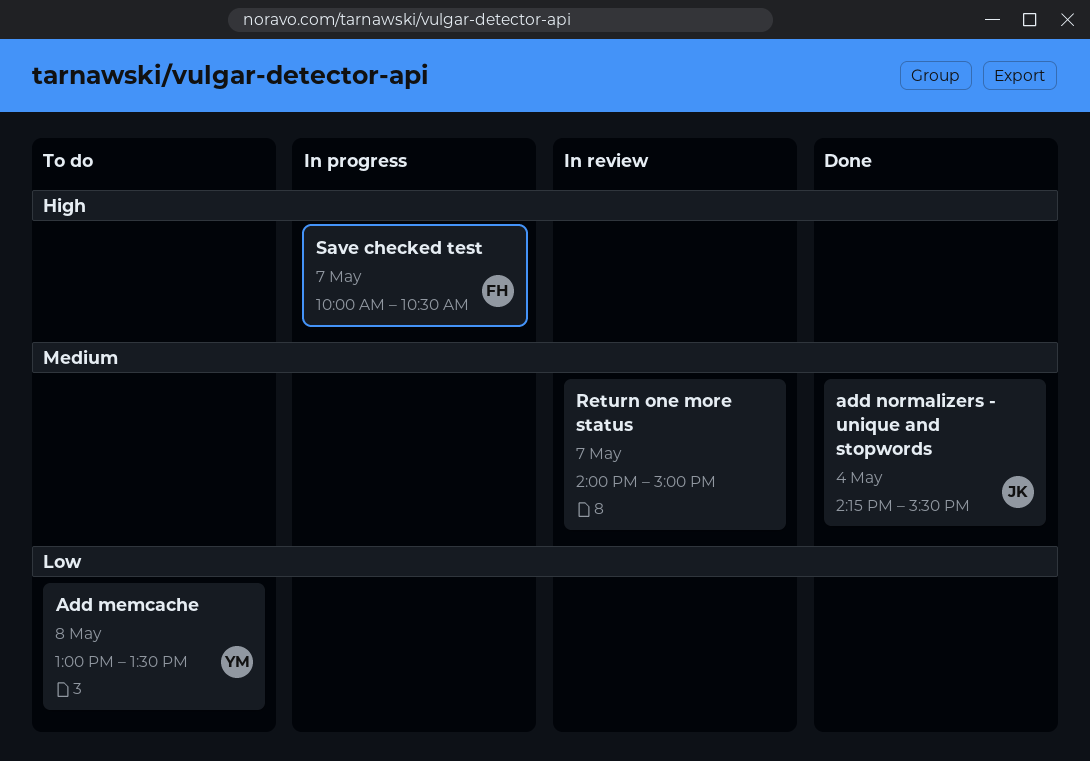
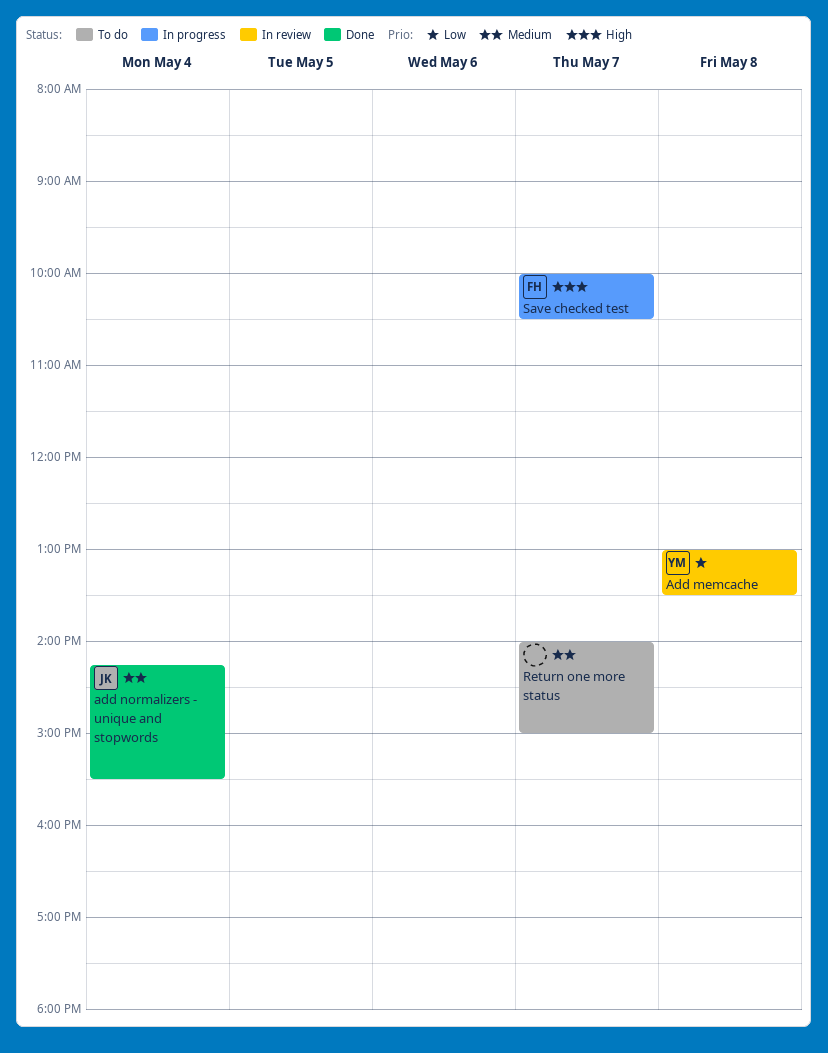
Add memcache, status: To do -> In review
Return one more status, status: In review -> To do

